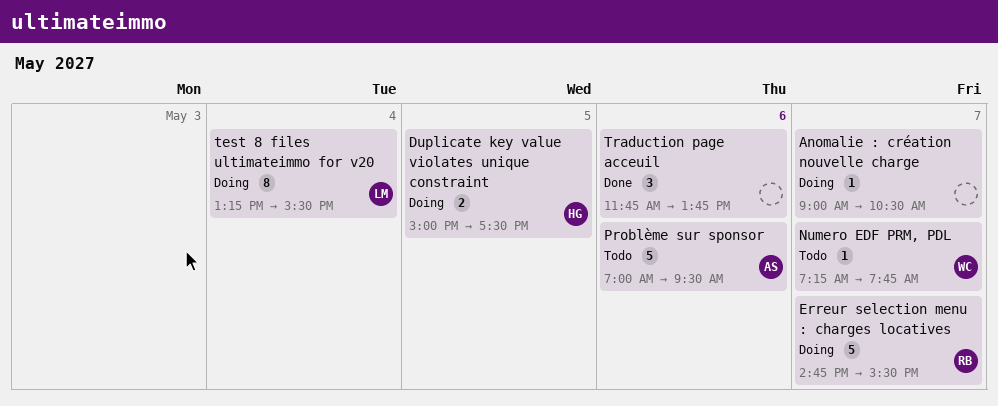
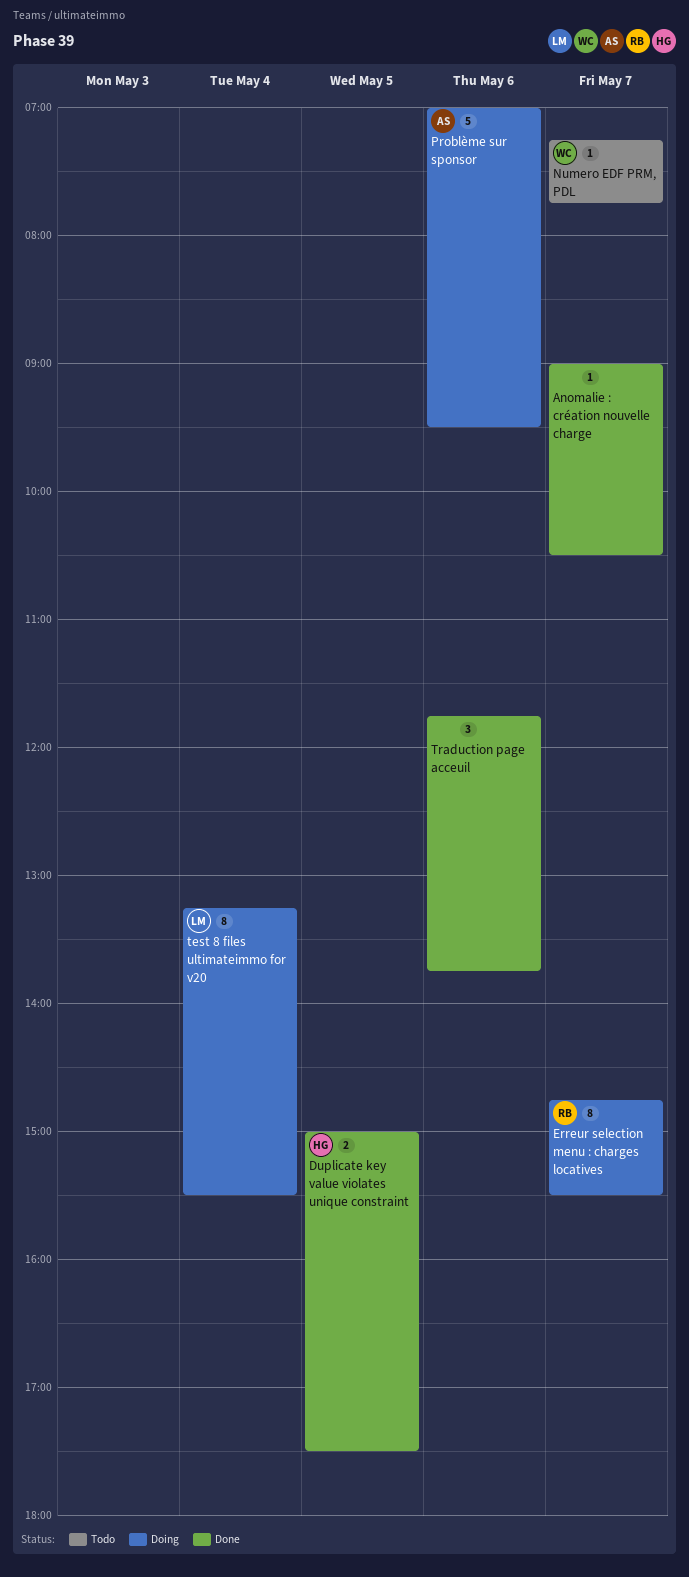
Anomalie : création nouvelle charge, status: Doing -> Done
Duplicate key value violates unique constraint, status: Doing -> Done
Erreur selection menu : charges locatives, estimate: 5 -> 8
Problème sur sponsor, status: Todo -> Doing

